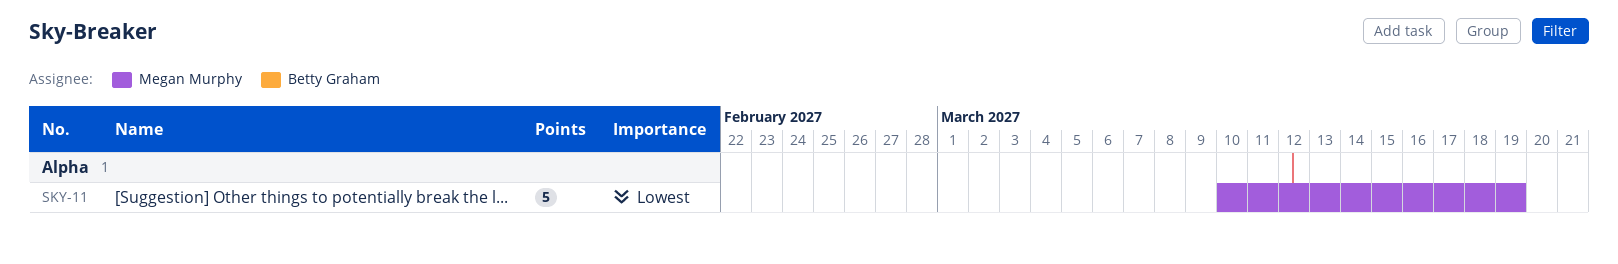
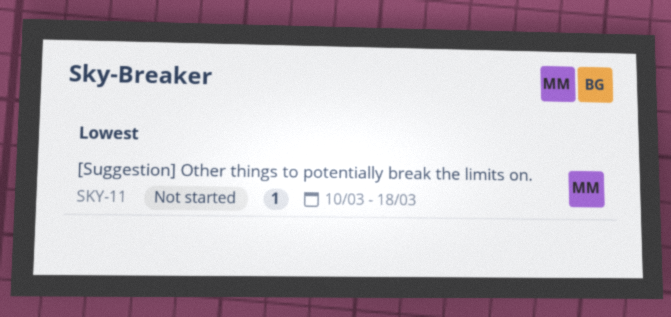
SKY-11, estimate: 5 -> 1
SKY-11, due: Mar 19 -> Mar 18

